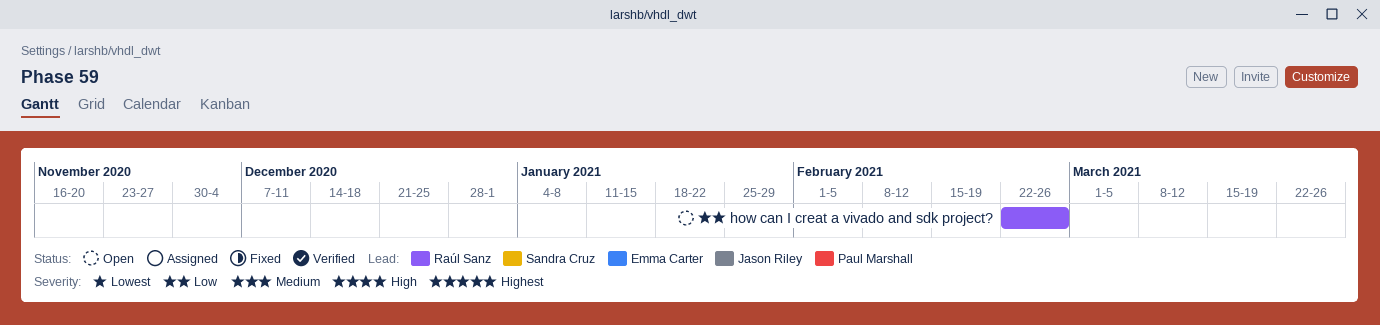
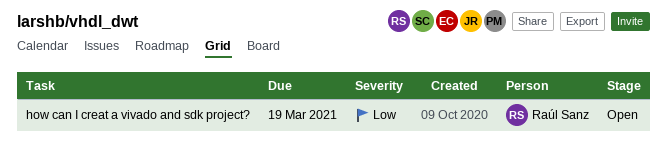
how can I creat a vivado and sdk project?, due: Feb 26 -> Mar 19

